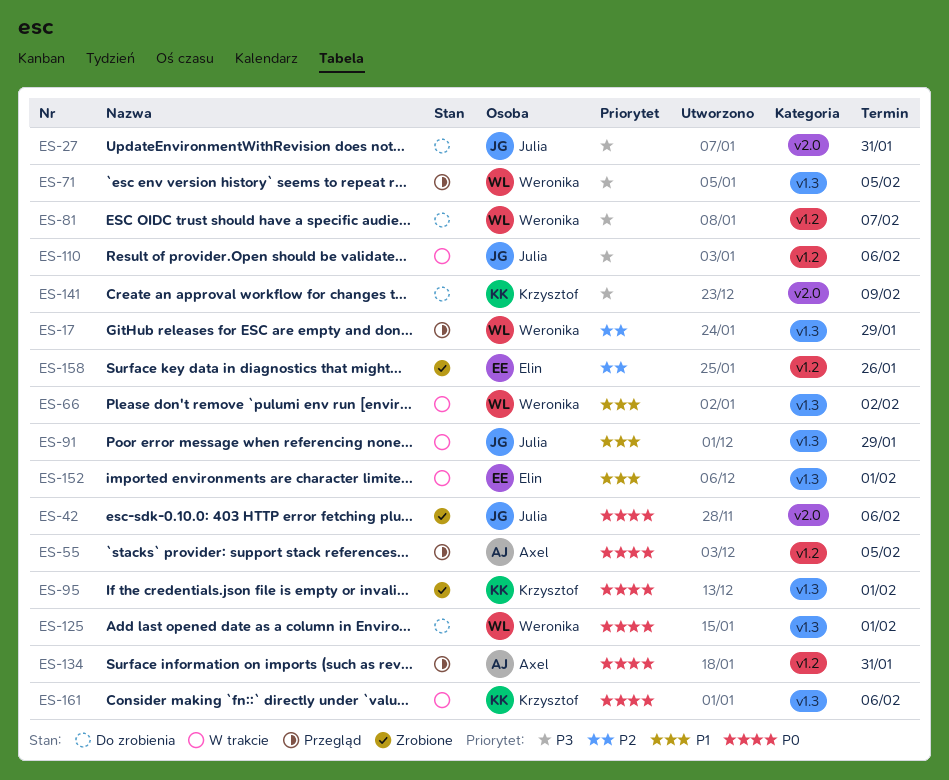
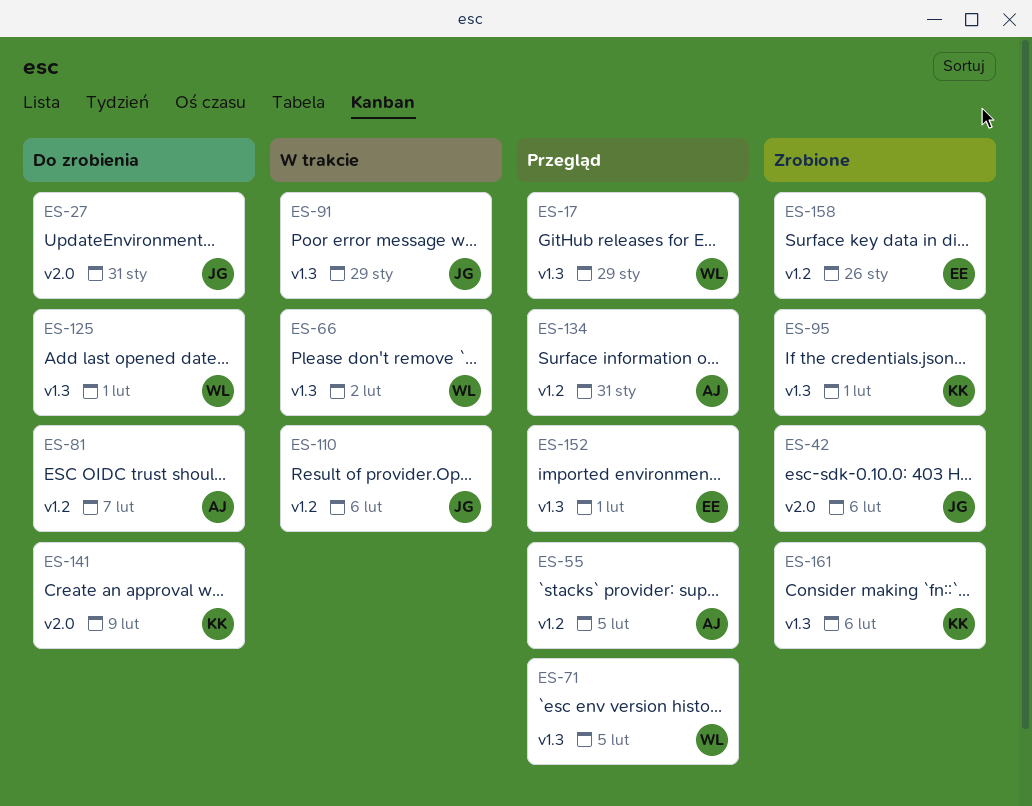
ES-81, owner: Weronika -> Axel
ES-152, status: W trakcie -> Przegląd
ES-161, status: W trakcie -> Zrobione

